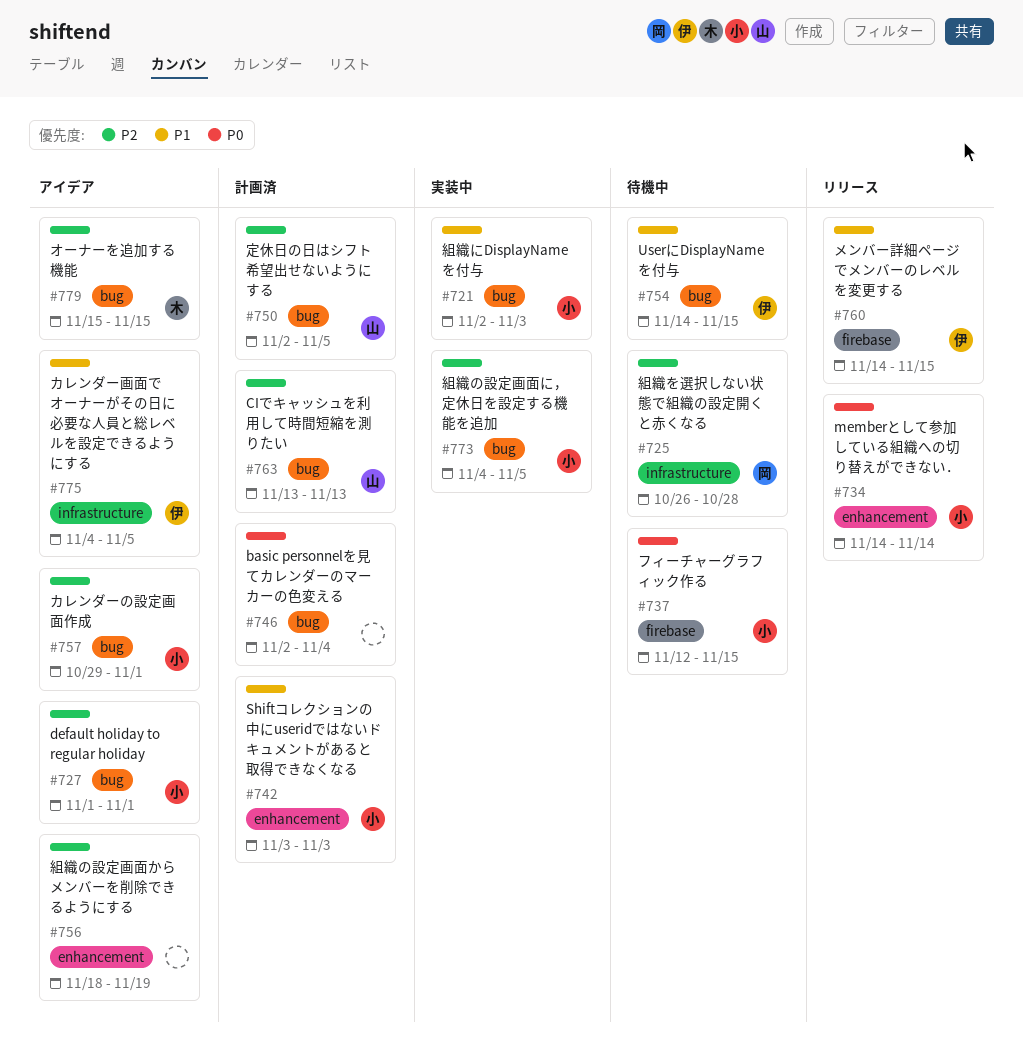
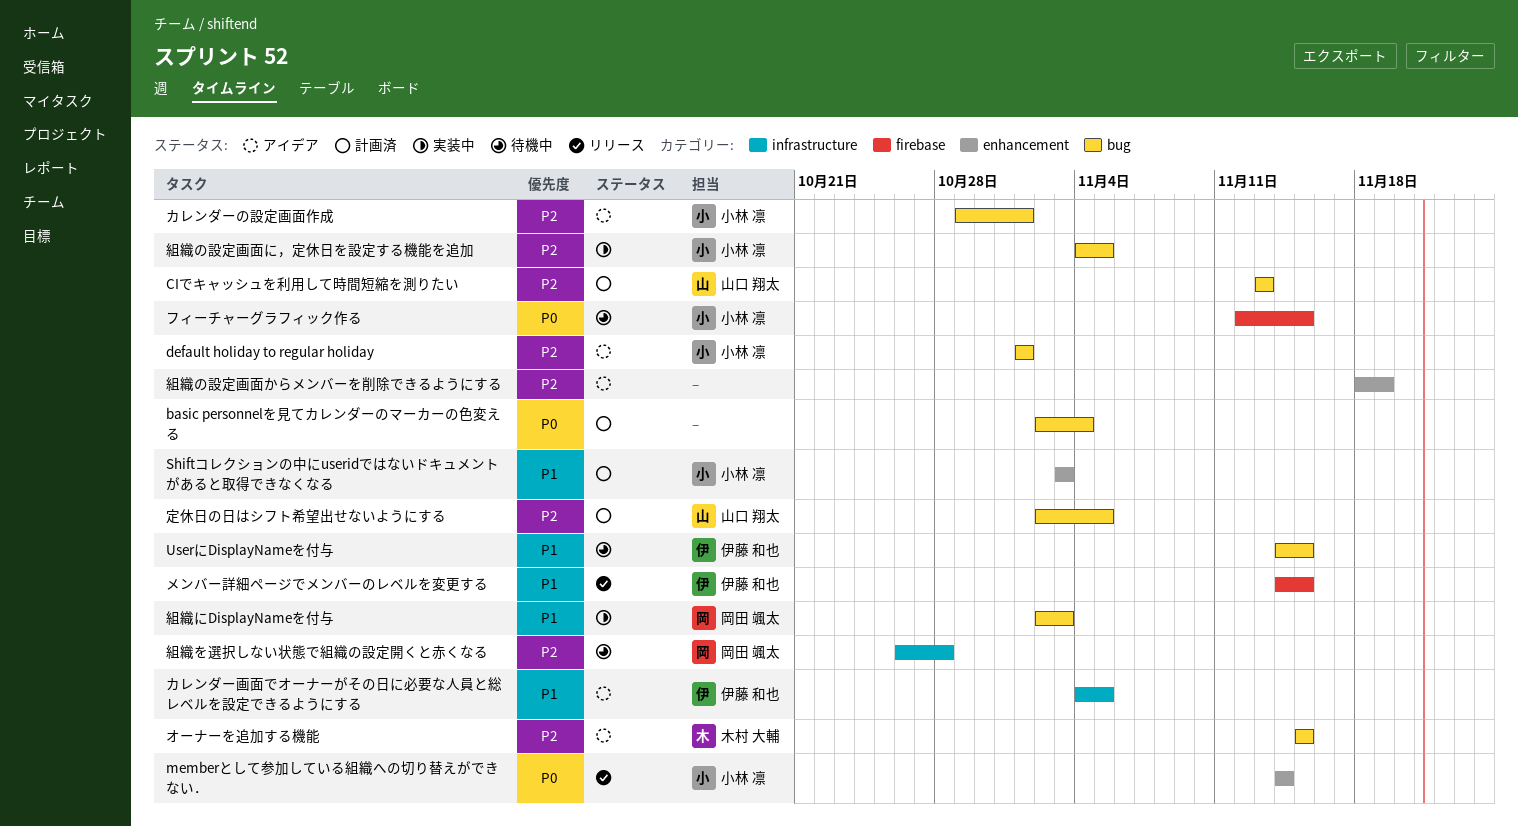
組織にDisplayNameを付与, owner: 小林 凛 -> 岡田 颯太

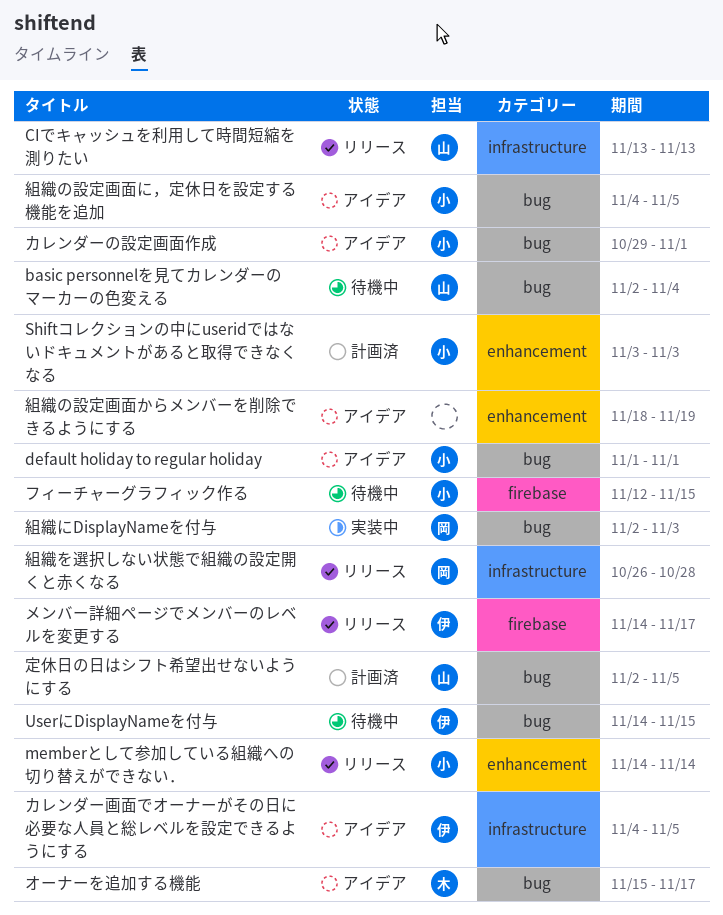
basic personnelを見てカレンダーのマーカーの色変える, status: 計画済 -> 待機中
basic personnelを見てカレンダーのマーカーの色変える, owner: none -> 山口 翔太
CIでキャッシュを利用して時間短縮を測りたい, status: 計画済 -> リリース
CIでキャッシュを利用して時間短縮を測りたい, label: bug -> infrastructure
オーナーを追加する機能, due: Nov 15 -> Nov 17
メンバー詳細ページでメンバーのレベルを変更する, due: Nov 15 -> Nov 17
組織の設定画面に，定休日を設定する機能を追加, status: 実装中 -> アイデア
組織を選択しない状態で組織の設定開くと赤くなる, status: 待機中 -> リリース

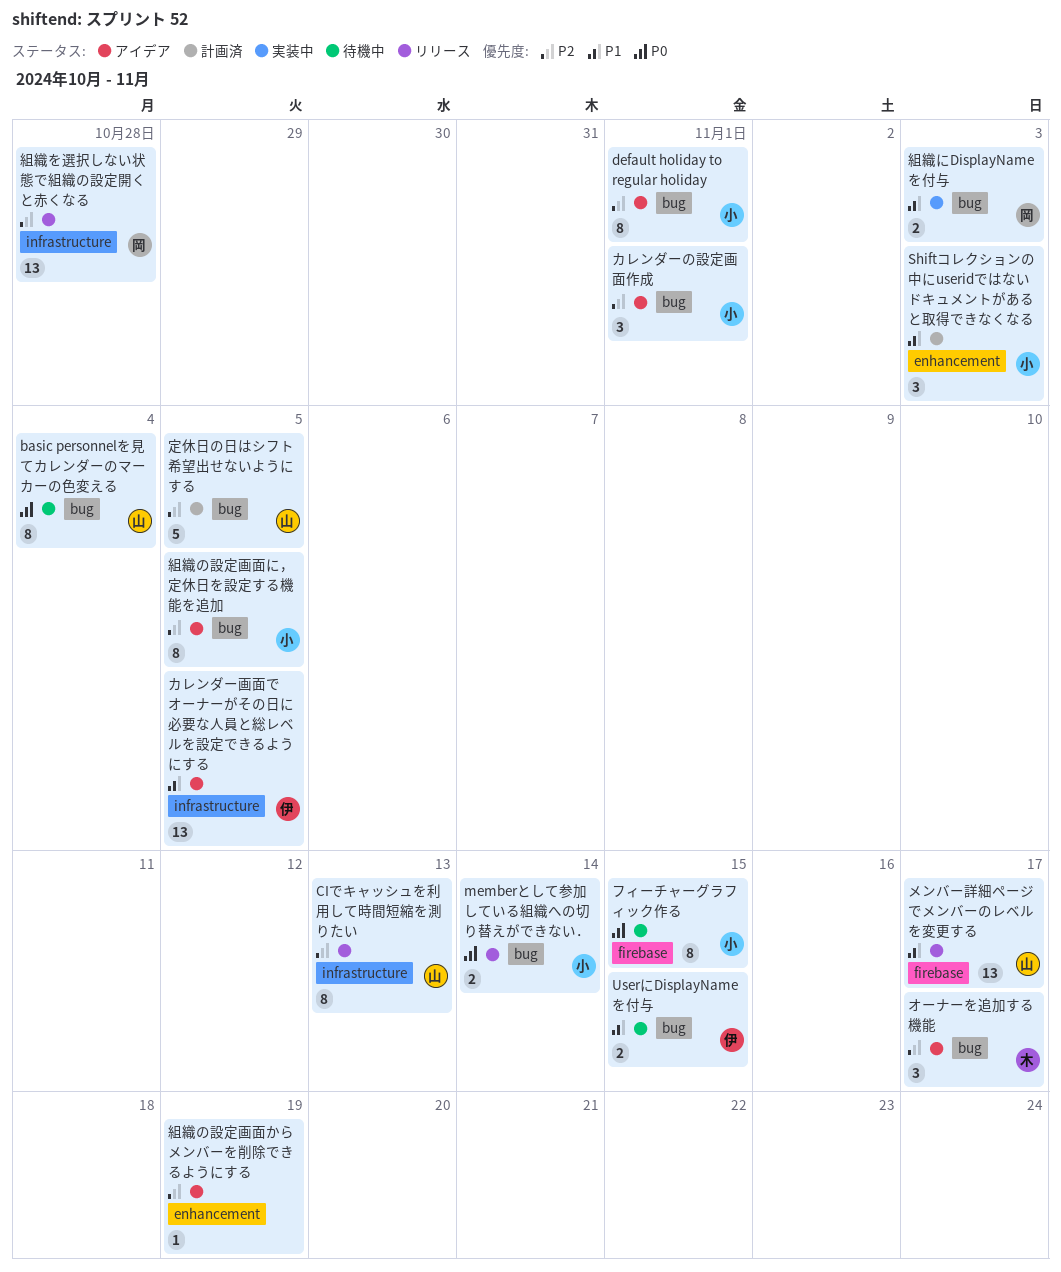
memberとして参加している組織への切り替えができない．, label: enhancement -> bug
メンバー詳細ページでメンバーのレベルを変更する, owner: 伊 -> 山

